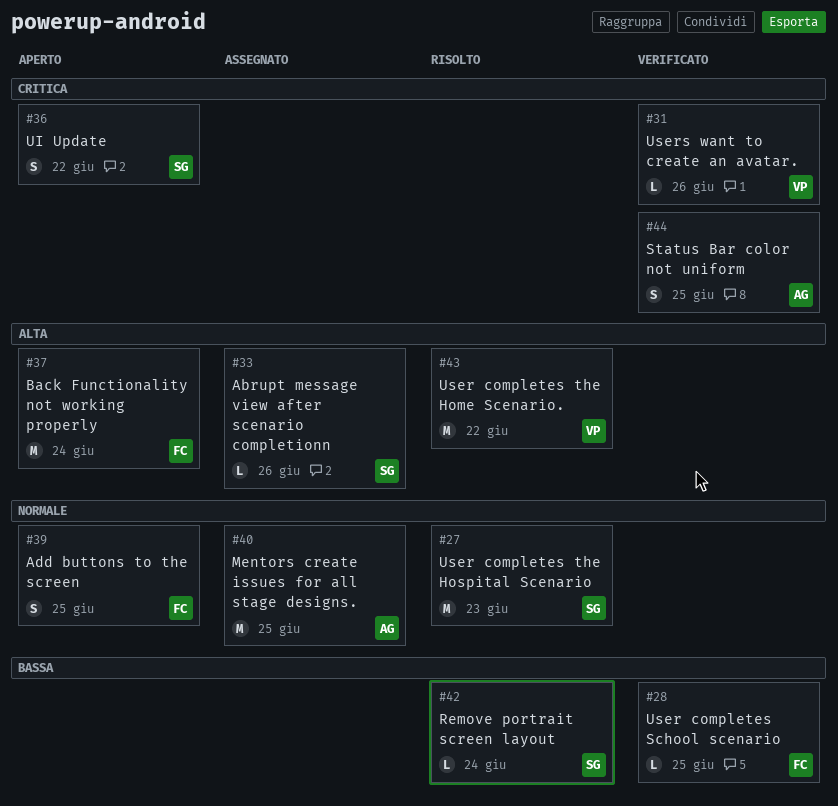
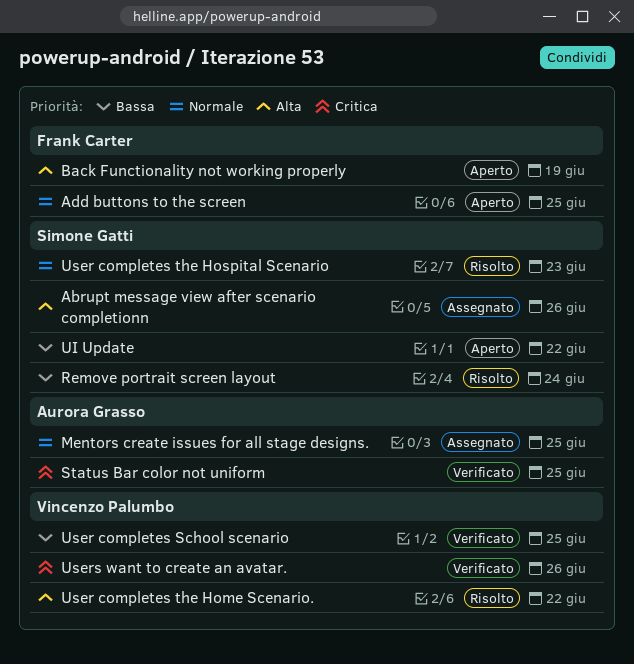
Back Functionality not working properly, due: Jun 24 -> Jun 19
UI Update, priority: Critica -> Bassa
User completes School scenario, owner: Frank Carter -> Vincenzo Palumbo

